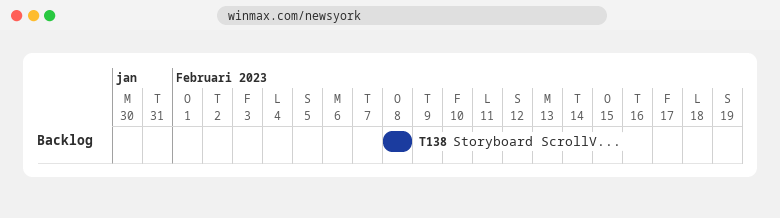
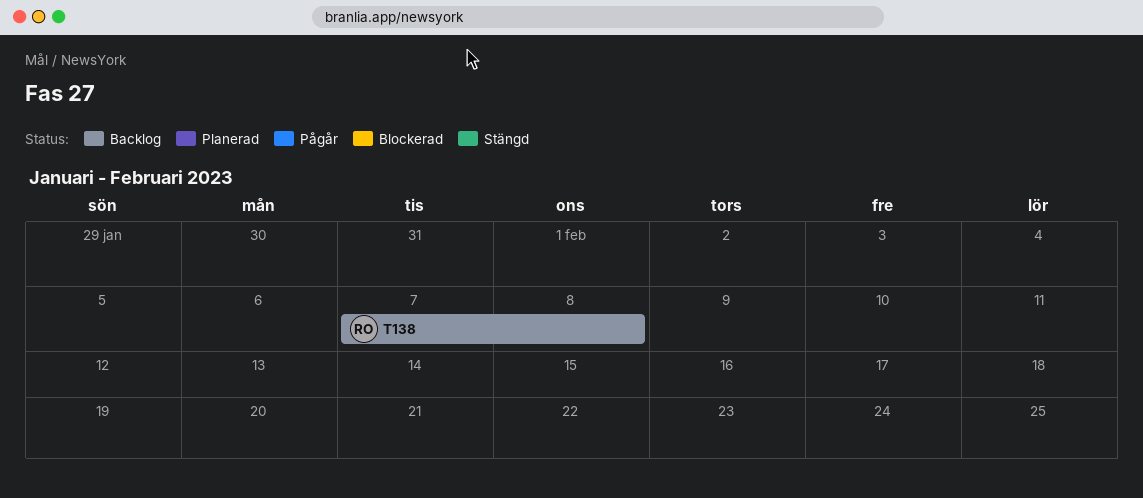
T138, start: Feb 8 -> Feb 7

